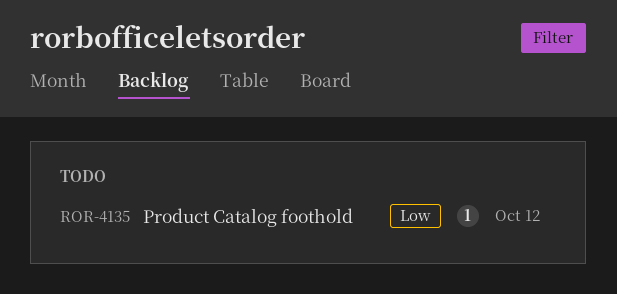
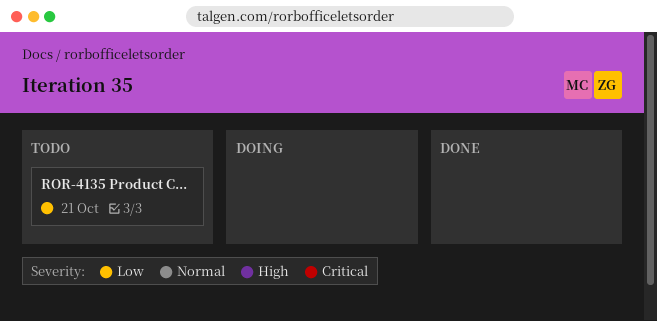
ROR-4135, due: Oct 12 -> Oct 21

